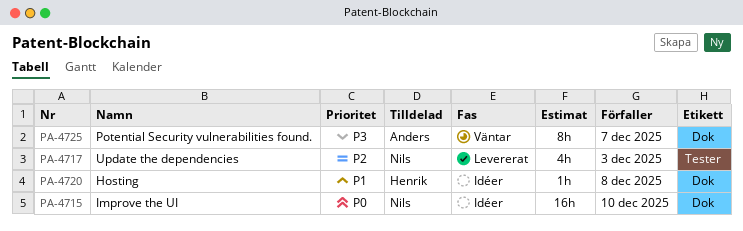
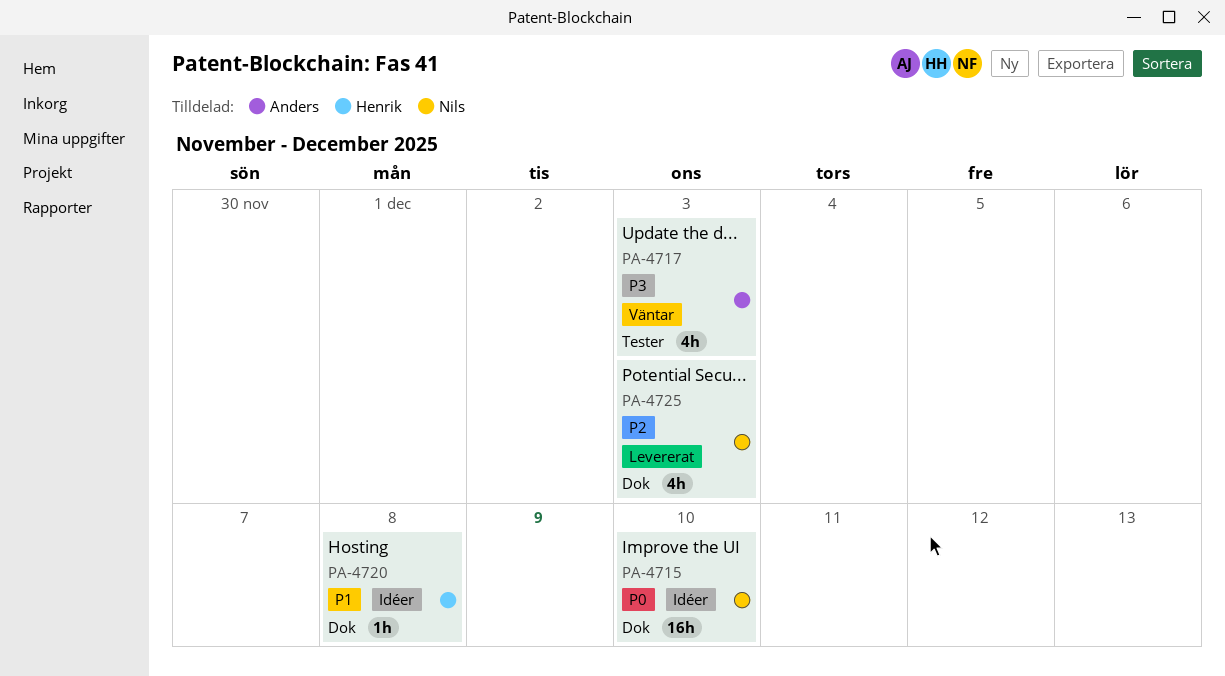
PA-4717, status: Levererat -> Väntar
PA-4717, owner: Nils -> Anders
PA-4717, priority: P2 -> P3
PA-4725, status: Väntar -> Levererat
PA-4725, owner: Anders -> Nils
PA-4725, priority: P3 -> P2
PA-4725, estimate: 8h -> 4h
PA-4725, due: Dec 7 -> Dec 3

